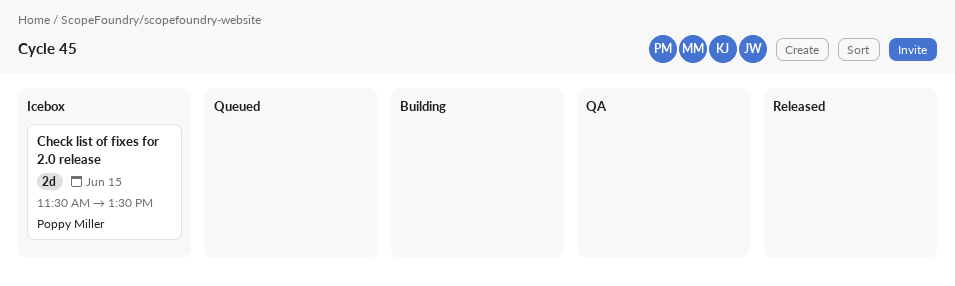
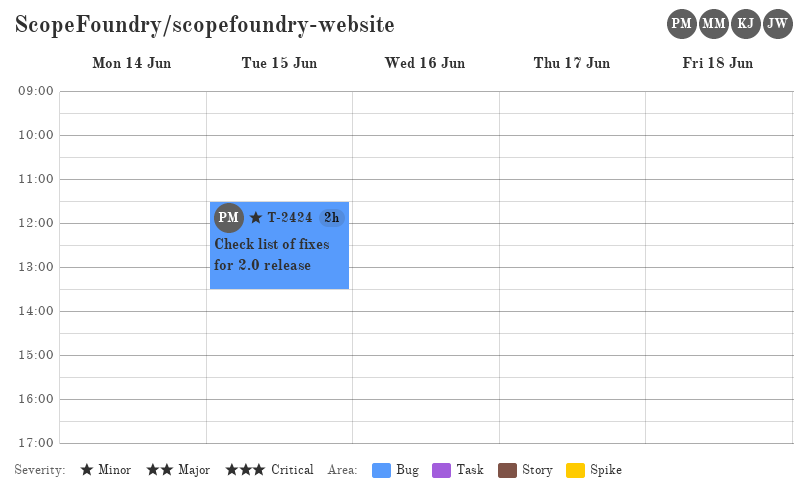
Check list of fixes for 2.0 release, estimate: 2d -> 2h

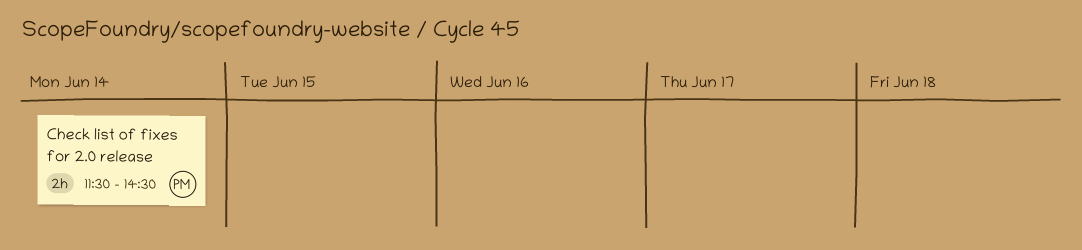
Check list of fixes for 2.0 release, day: Jun 15 -> Jun 14
Check list of fixes for 2.0 release, ends: 13:30 -> 14:30

